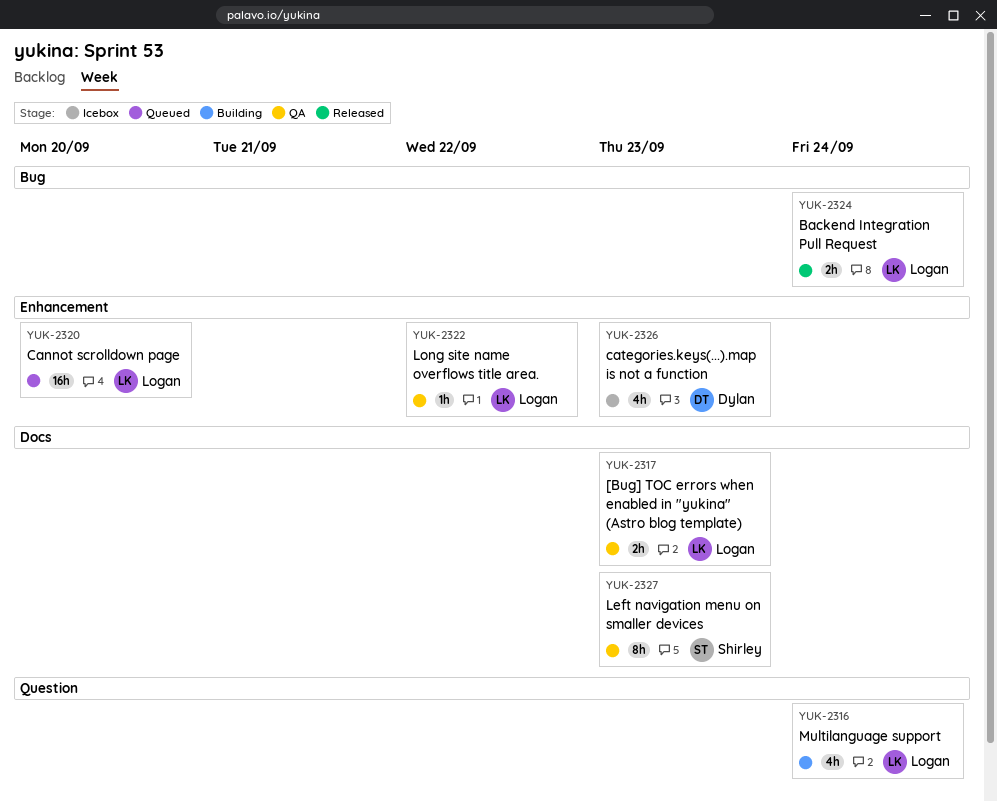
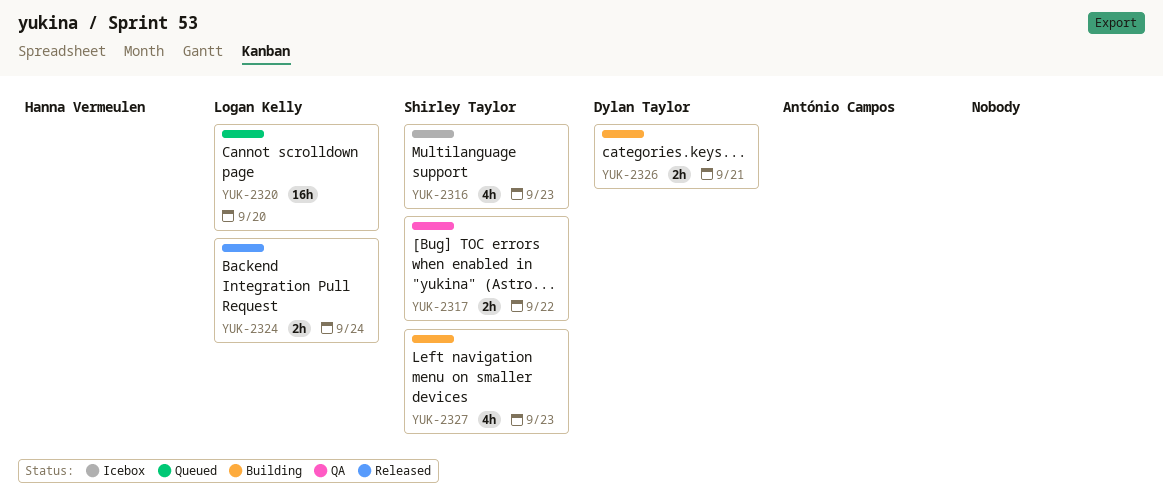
YUK-2316, status: Building -> Icebox
YUK-2316, owner: Logan Kelly -> Shirley Taylor
YUK-2316, due: Sep 24 -> Sep 23
YUK-2317, owner: Logan Kelly -> Shirley Taylor
YUK-2317, due: Sep 23 -> Sep 22
YUK-2322: present -> none
YUK-2326, status: Icebox -> Building
YUK-2326, estimate: 4h -> 2h
YUK-2326, due: Sep 23 -> Sep 21
YUK-2327, status: QA -> Building
YUK-2327, estimate: 8h -> 4h

